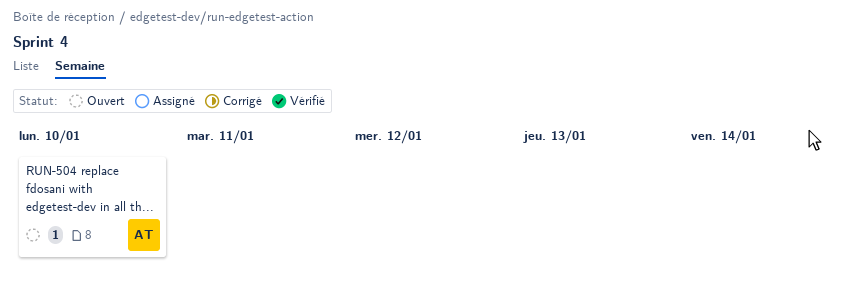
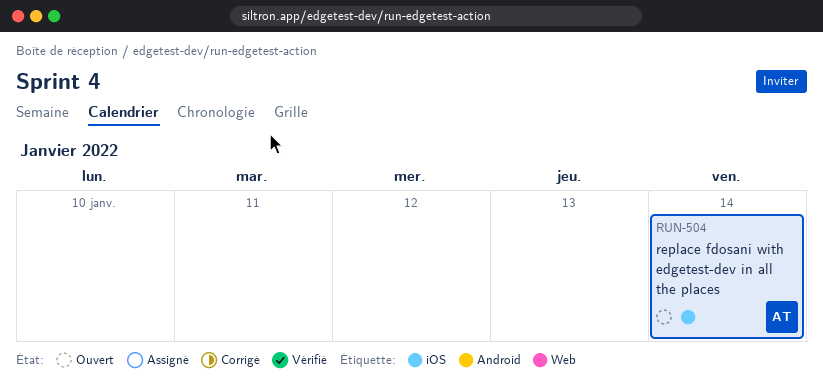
RUN-504, due: Jan 10 -> Jan 14

